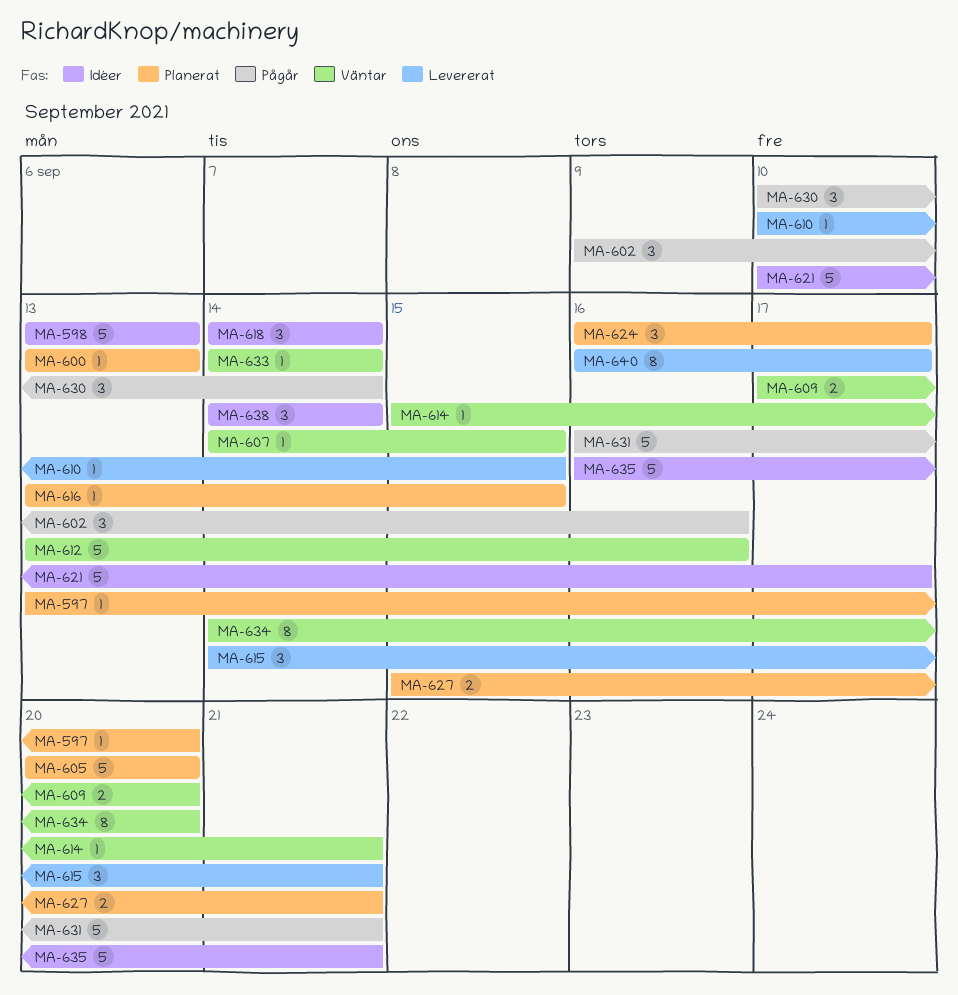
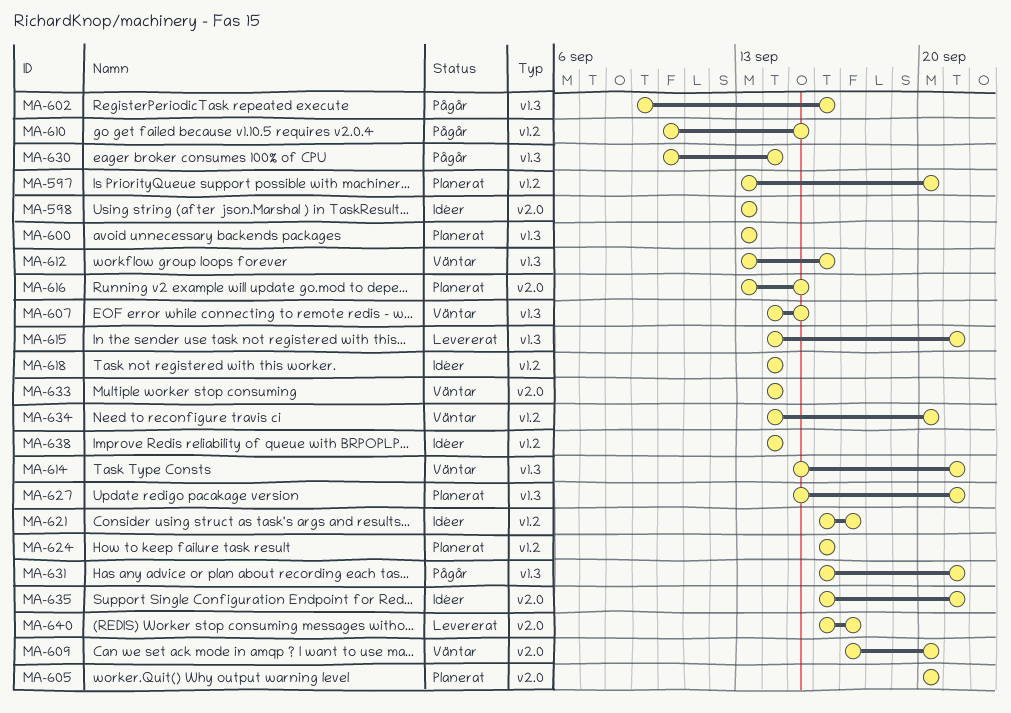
MA-610, status: Levererat -> Pågår
MA-621, start: Sep 10 -> Sep 16
MA-624, due: Sep 17 -> Sep 16

